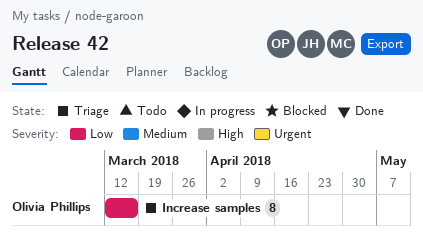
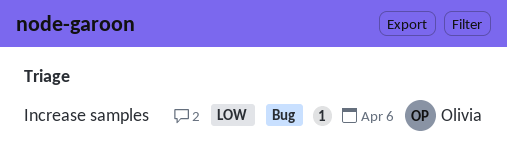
Increase samples, estimate: 8 -> 1
Increase samples, due: Mar 16 -> Apr 6

